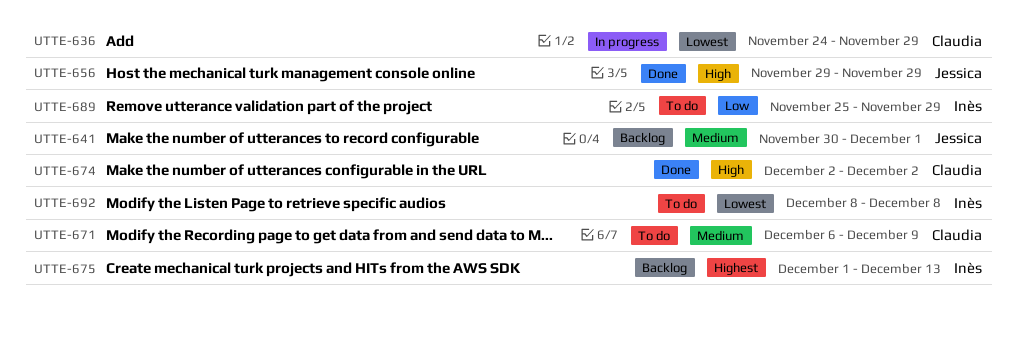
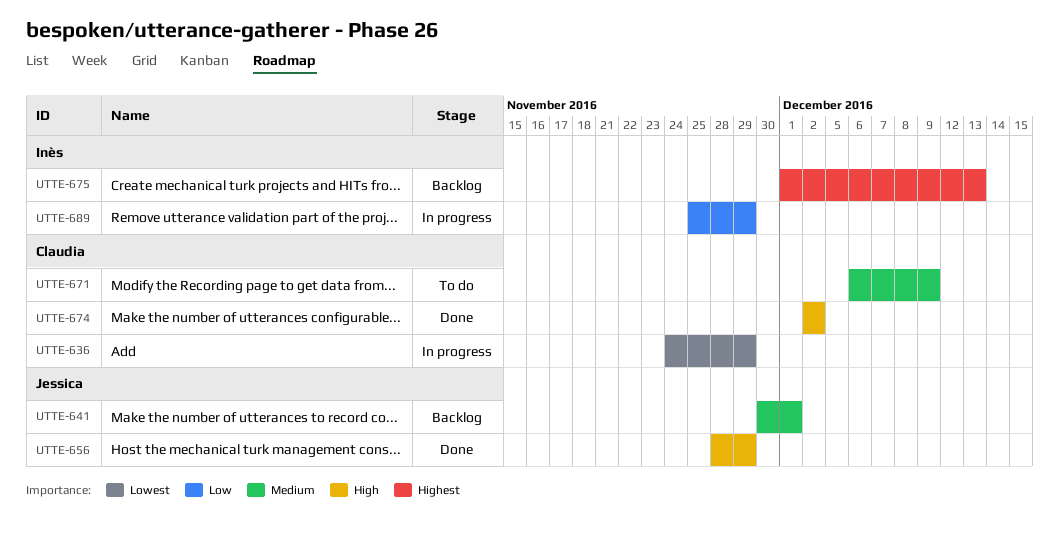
UTTE-656, start: Nov 29 -> Nov 28
UTTE-689, status: To do -> In progress
UTTE-692: present -> none

